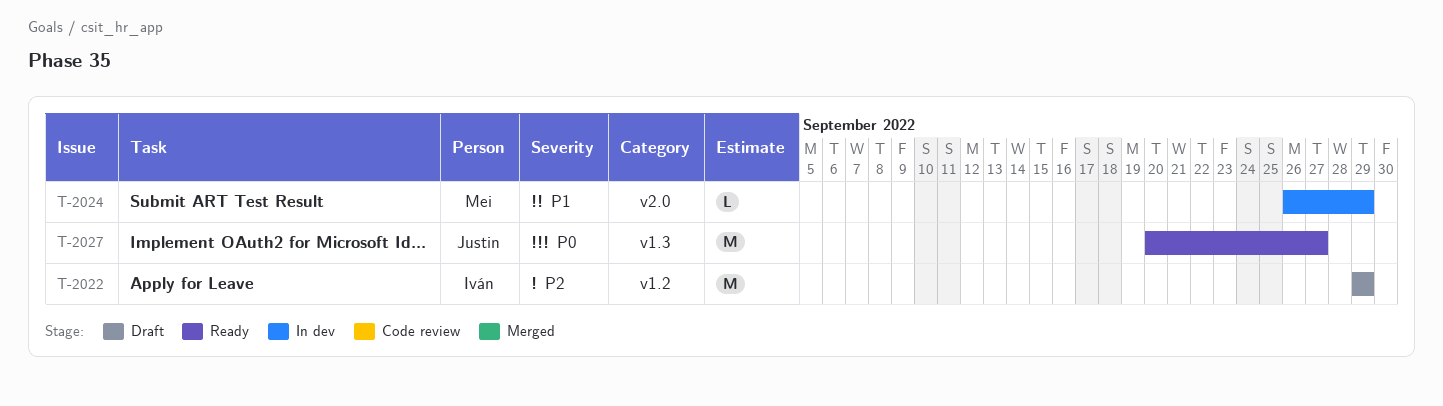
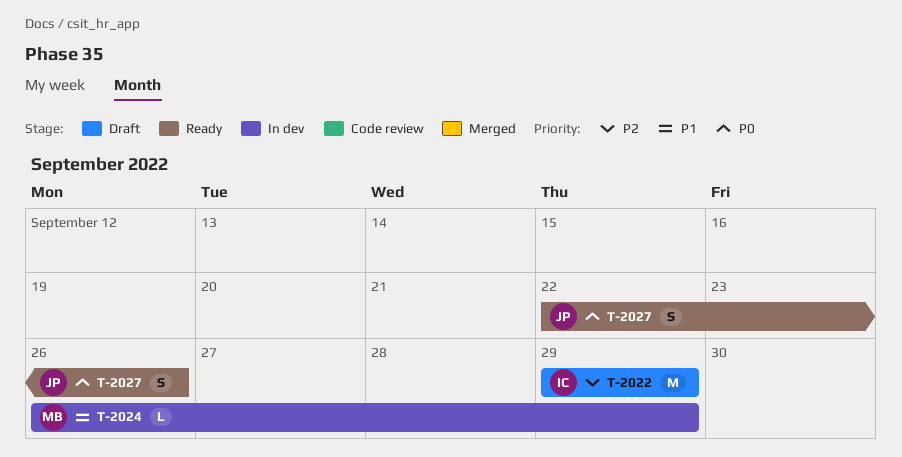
T-2027, estimate: M -> S
T-2027, start: Sep 20 -> Sep 22
T-2027, due: Sep 27 -> Sep 26

